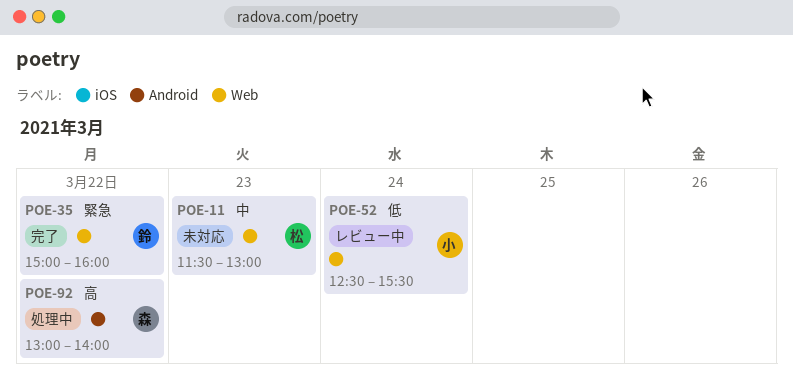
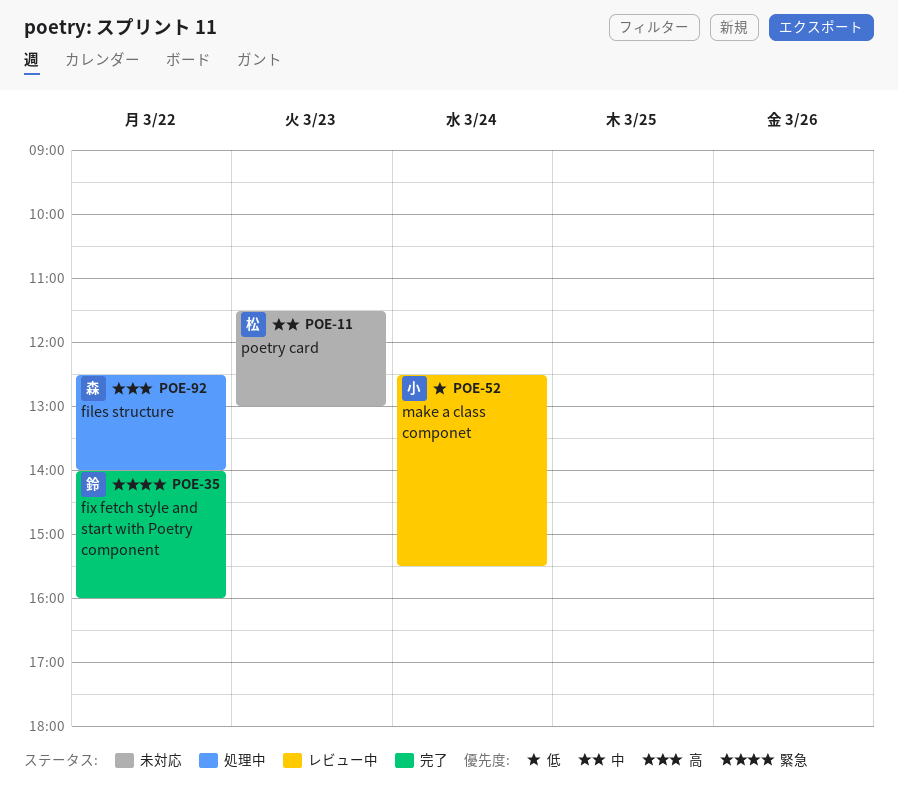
POE-35, begins: 15:00 -> 14:00
POE-92, begins: 13:00 -> 12:30

